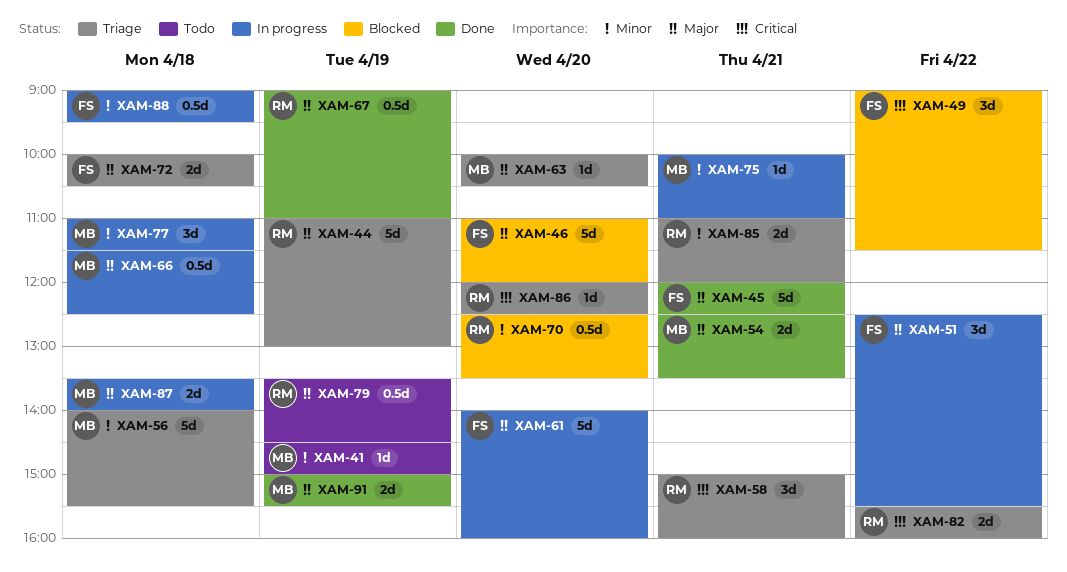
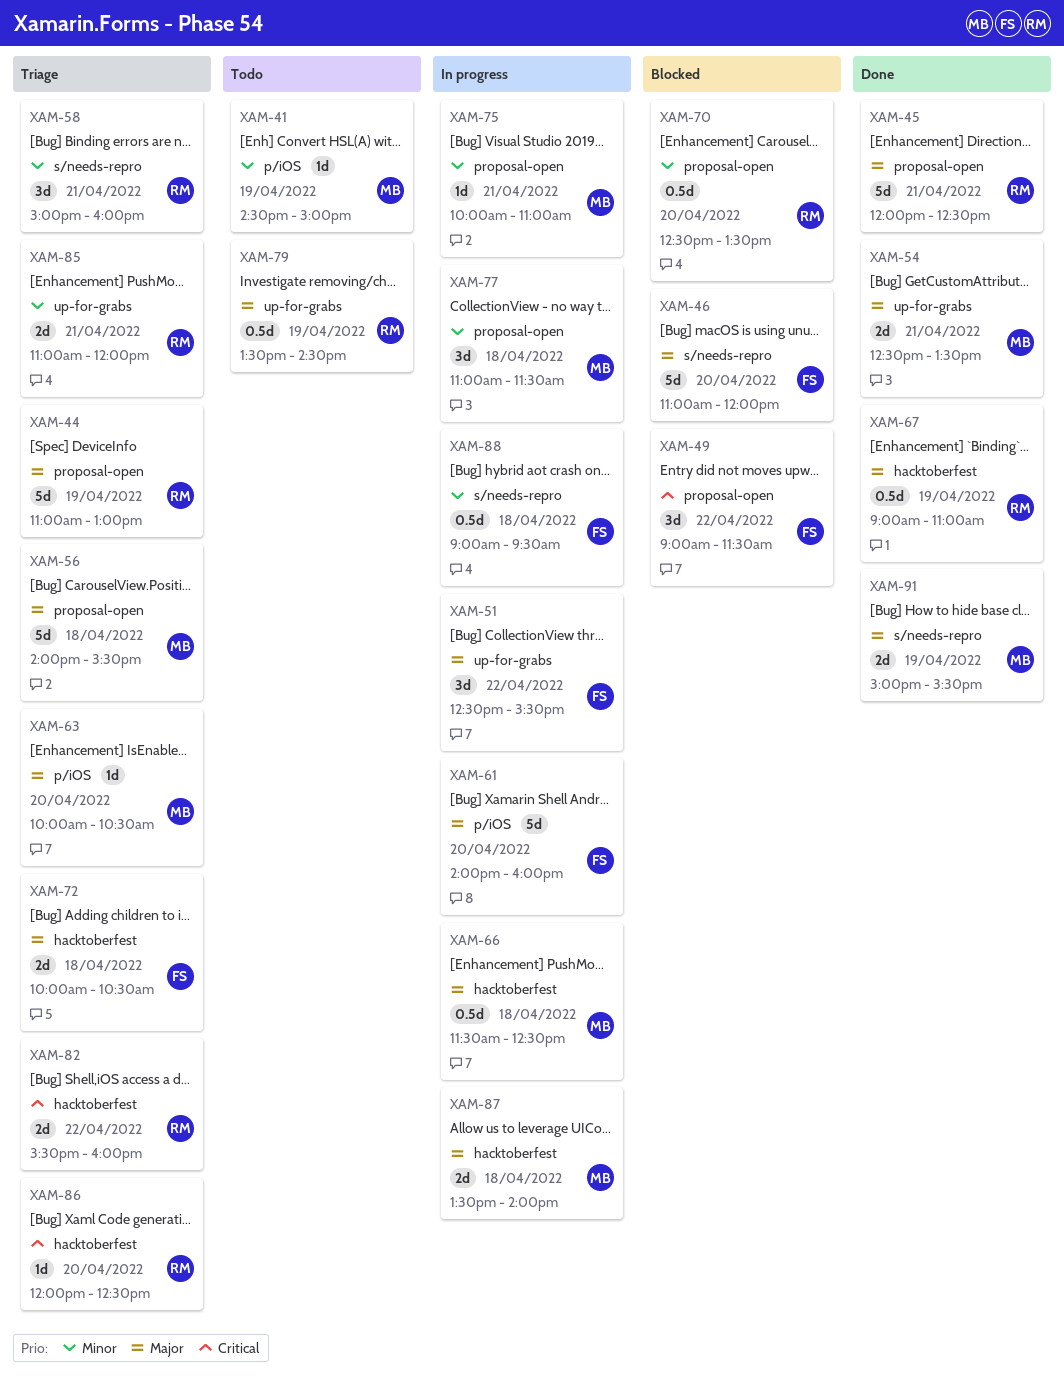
XAM-45, owner: FS -> RM
XAM-56, priority: Minor -> Major
XAM-58, priority: Critical -> Minor

